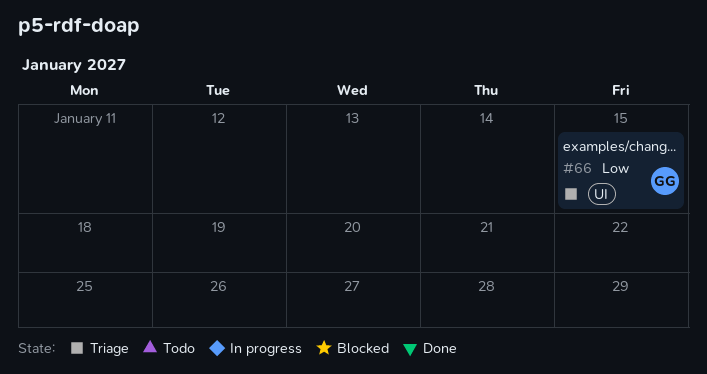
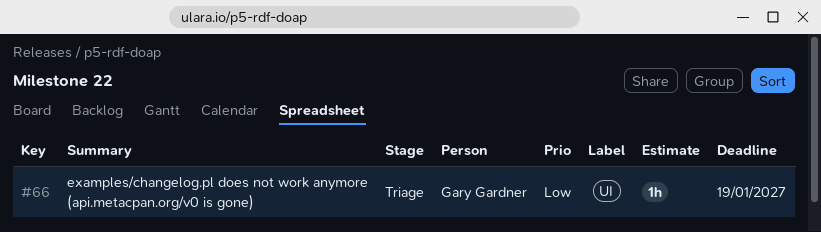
#66, due: Jan 15 -> Jan 19

